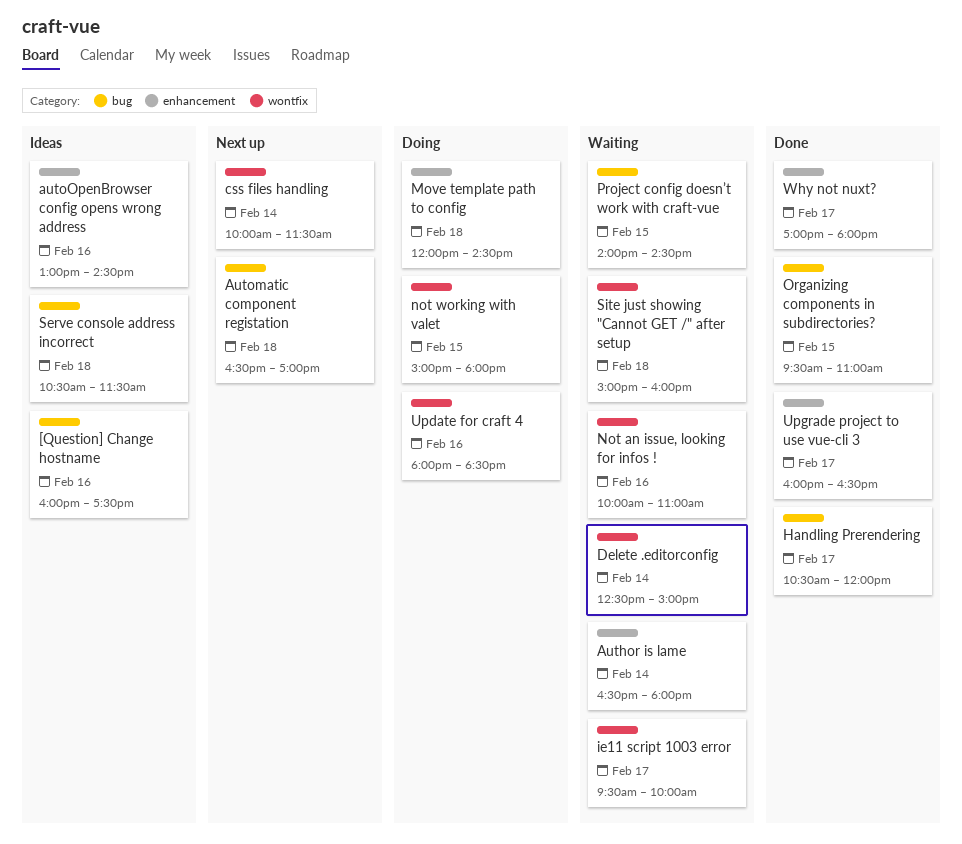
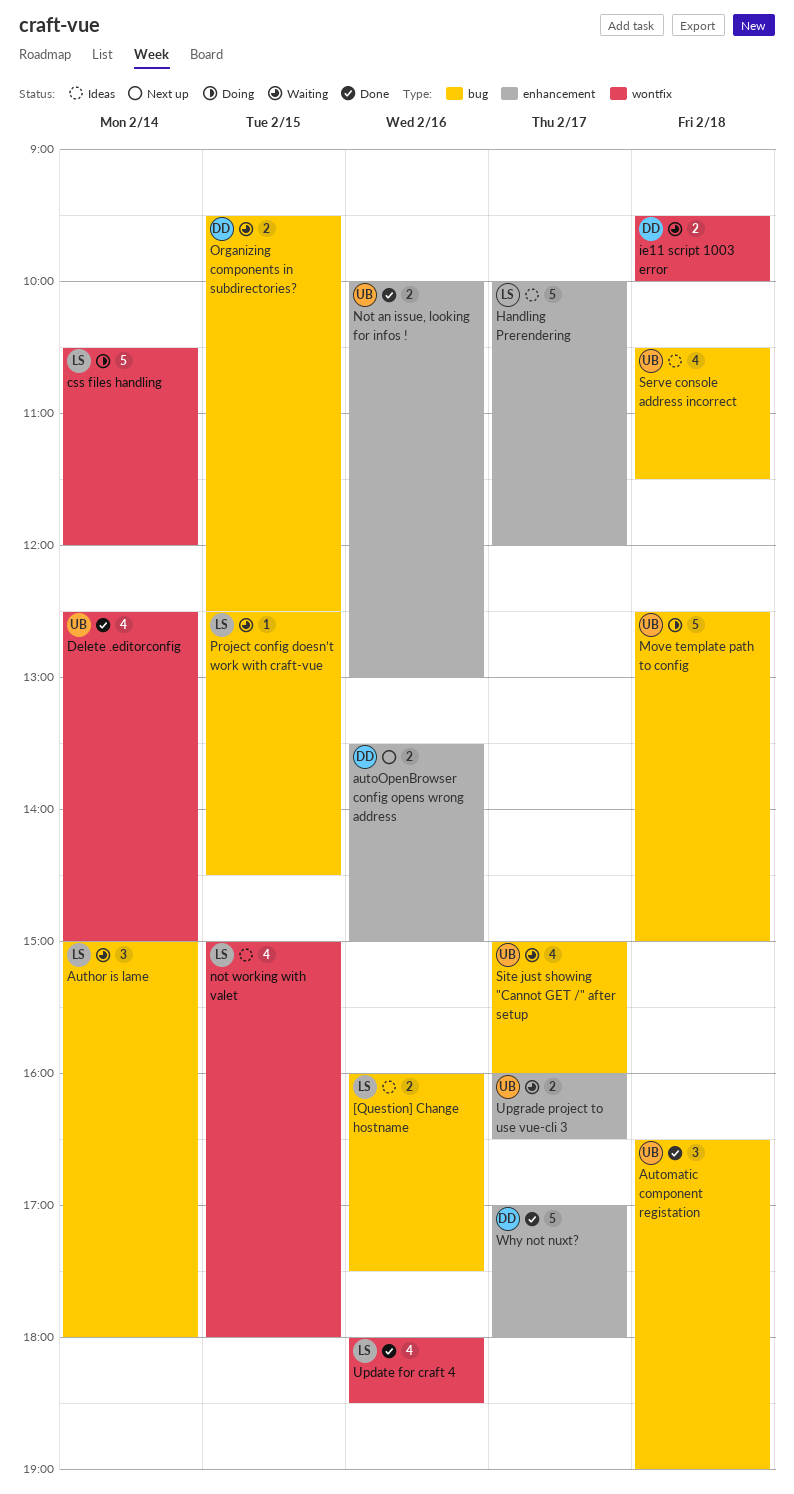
Author is lame, label: enhancement -> bug
Author is lame, begins: 16:30 -> 15:00
Automatic component registation, status: Next up -> Done
Automatic component registation, ends: 17:00 -> 19:00
autoOpenBrowser config opens wrong address, status: Ideas -> Next up
autoOpenBrowser config opens wrong address, begins: 13:00 -> 13:30
autoOpenBrowser config opens wrong address, ends: 14:30 -> 15:00
css files handling, status: Next up -> Doing
css files handling, begins: 10:00 -> 10:30
css files handling, ends: 11:30 -> 12:00
Delete .editorconfig, status: Waiting -> Done
Handling Prerendering, status: Done -> Ideas
Handling Prerendering, label: bug -> enhancement
Handling Prerendering, begins: 10:30 -> 10:00
ie11 script 1003 error, day: Feb 17 -> Feb 18
Move template path to config, label: enhancement -> bug
Move template path to config, begins: 12:00 -> 12:30
Move template path to config, ends: 14:30 -> 15:00
Not an issue, looking for infos !, status: Waiting -> Done
Not an issue, looking for infos !, label: wontfix -> enhancement
Not an issue, looking for infos !, ends: 11:00 -> 13:00
not working with valet, status: Doing -> Ideas
Organizing components in subdirectories?, status: Done -> Waiting
Organizing components in subdirectories?, ends: 11:00 -> 12:30
Project config doesn’t work with craft-vue, begins: 14:00 -> 12:30
Site just showing "Cannot GET /" after setup, label: wontfix -> bug
Site just showing "Cannot GET /" after setup, day: Feb 18 -> Feb 17
Update for craft 4, status: Doing -> Done
Upgrade project to use vue-cli 3, status: Done -> Waiting

